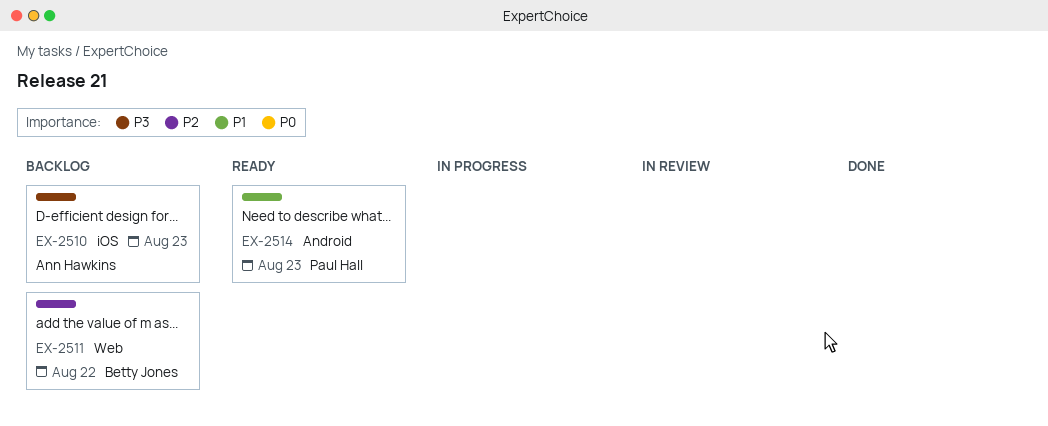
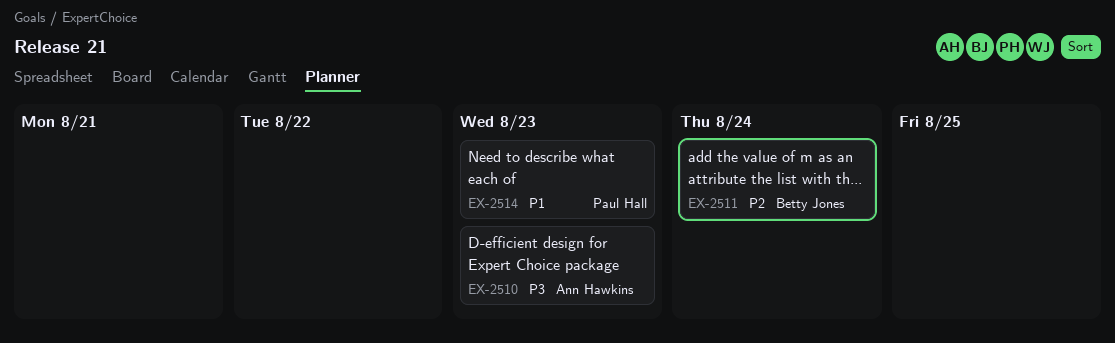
EX-2511, due: Aug 22 -> Aug 24

